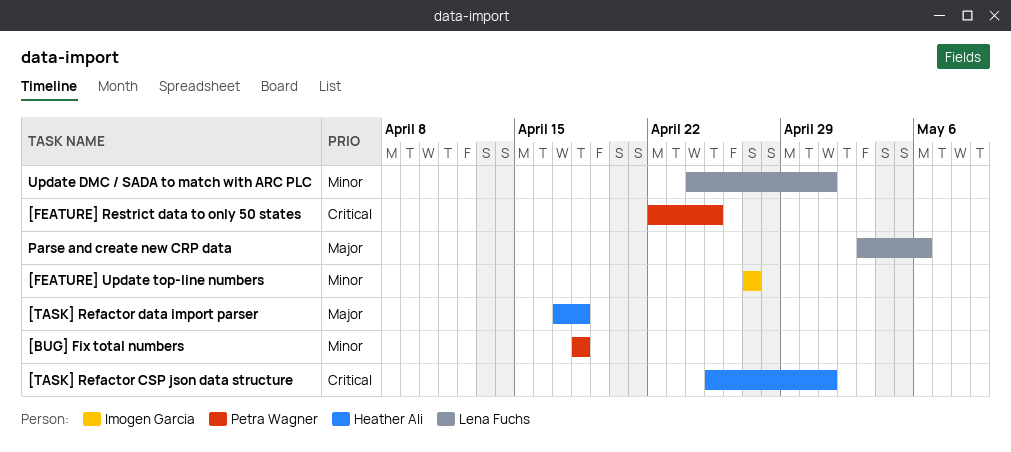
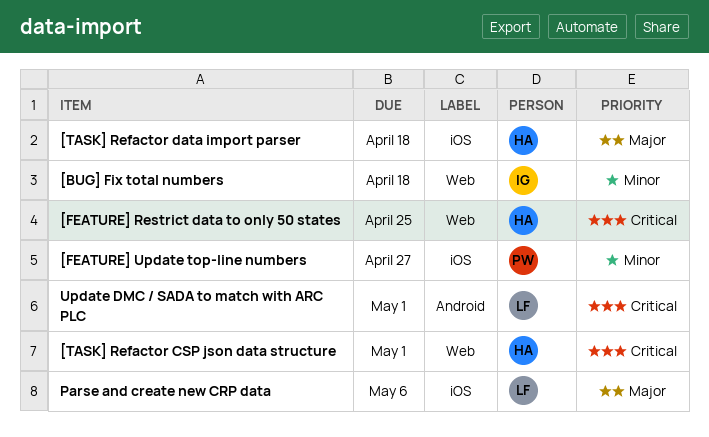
[BUG] Fix total numbers, owner: Petra Wagner -> Imogen Garcia
[FEATURE] Restrict data to only 50 states, owner: Petra Wagner -> Heather Ali
[FEATURE] Update top-line numbers, owner: Imogen Garcia -> Petra Wagner
Update DMC / SADA to match with ARC PLC, priority: Minor -> Critical

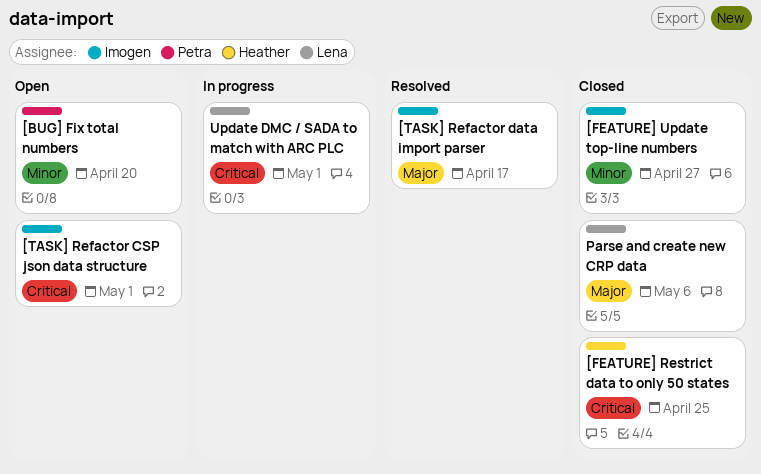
[BUG] Fix total numbers, owner: Imogen -> Petra
[BUG] Fix total numbers, due: Apr 18 -> Apr 20
[FEATURE] Update top-line numbers, owner: Petra -> Imogen
[TASK] Refactor CSP json data structure, owner: Heather -> Imogen
[TASK] Refactor data import parser, owner: Heather -> Imogen
[TASK] Refactor data import parser, due: Apr 18 -> Apr 17

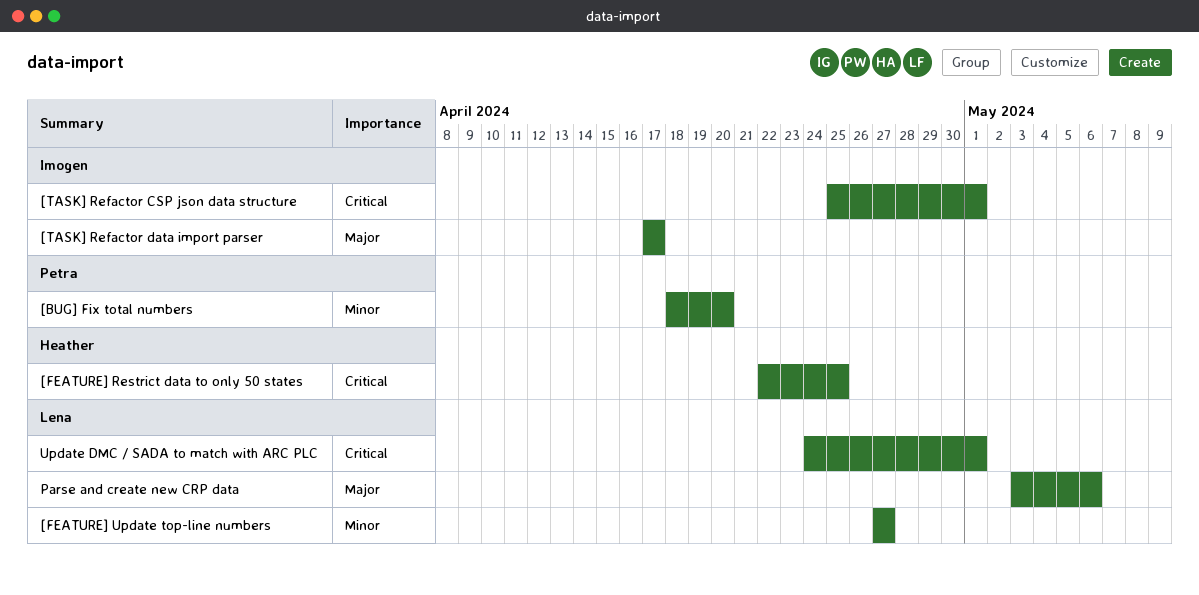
[FEATURE] Update top-line numbers, owner: Imogen -> Lena

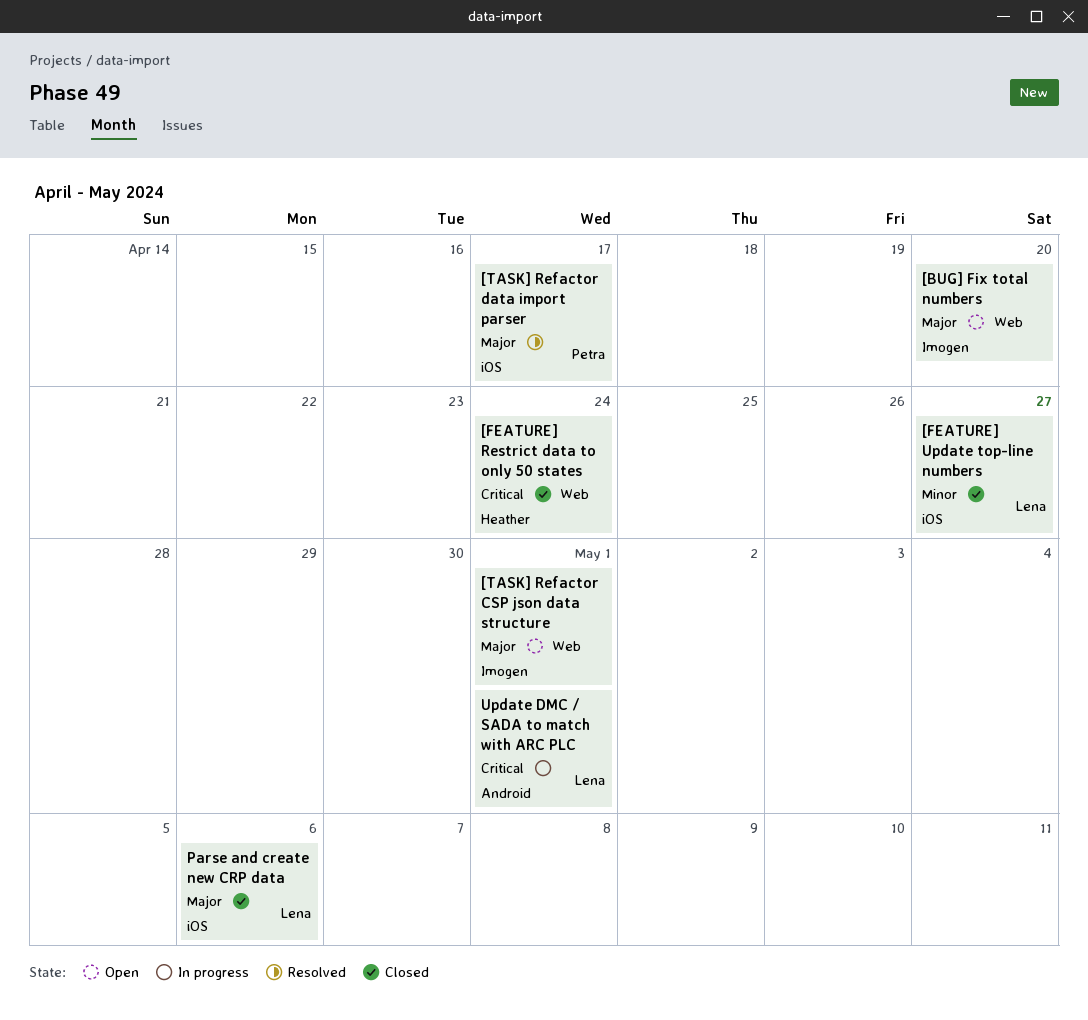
[BUG] Fix total numbers, owner: Petra -> Imogen
[BUG] Fix total numbers, priority: Minor -> Major
[FEATURE] Restrict data to only 50 states, due: Apr 25 -> Apr 24
[TASK] Refactor CSP json data structure, priority: Critical -> Major
[TASK] Refactor data import parser, owner: Imogen -> Petra

